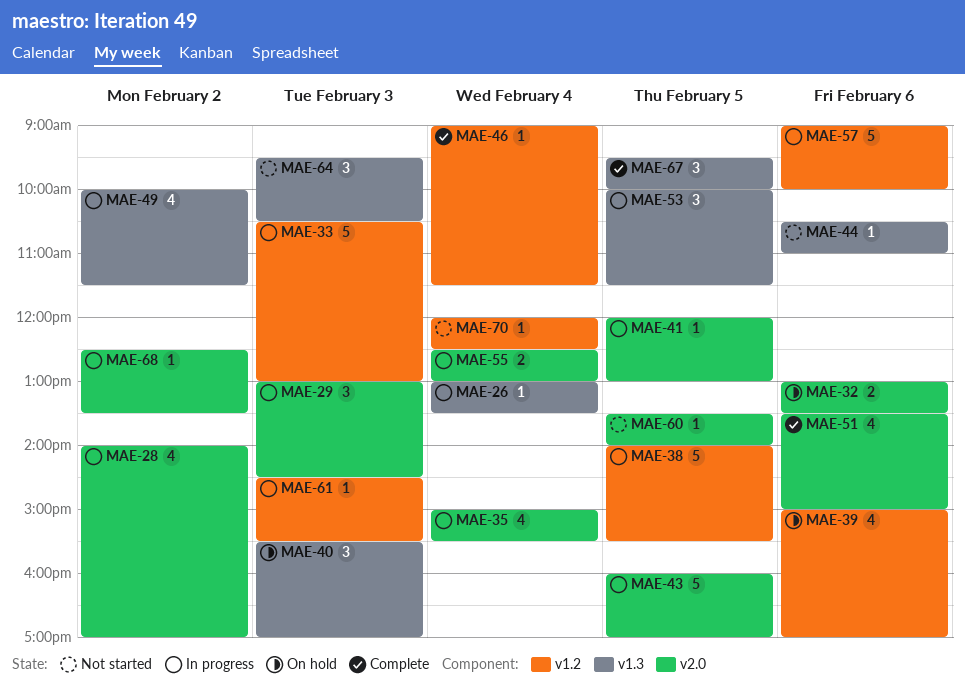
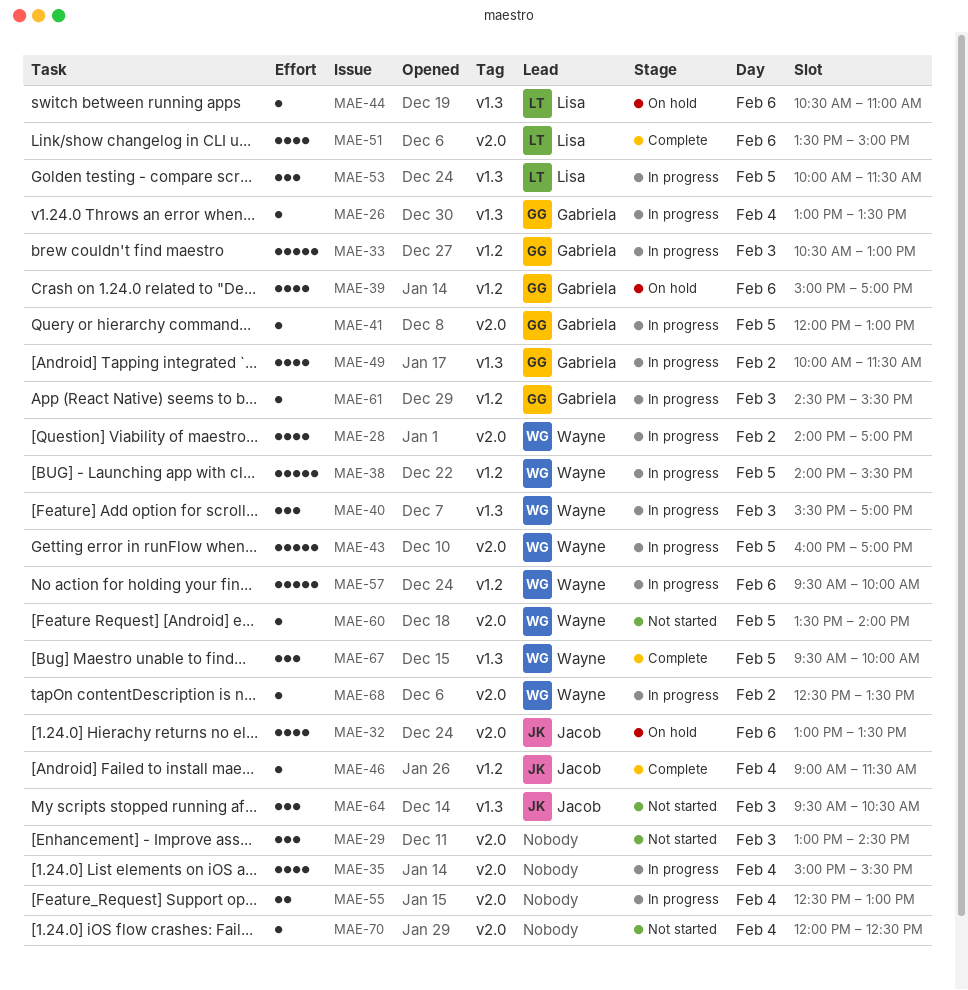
MAE-29, status: In progress -> Not started
MAE-32, estimate: 2 -> 4
MAE-40, status: On hold -> In progress
MAE-44, status: Not started -> On hold
MAE-57, begins: 09:00 -> 09:30
MAE-70, label: v1.2 -> v2.0

